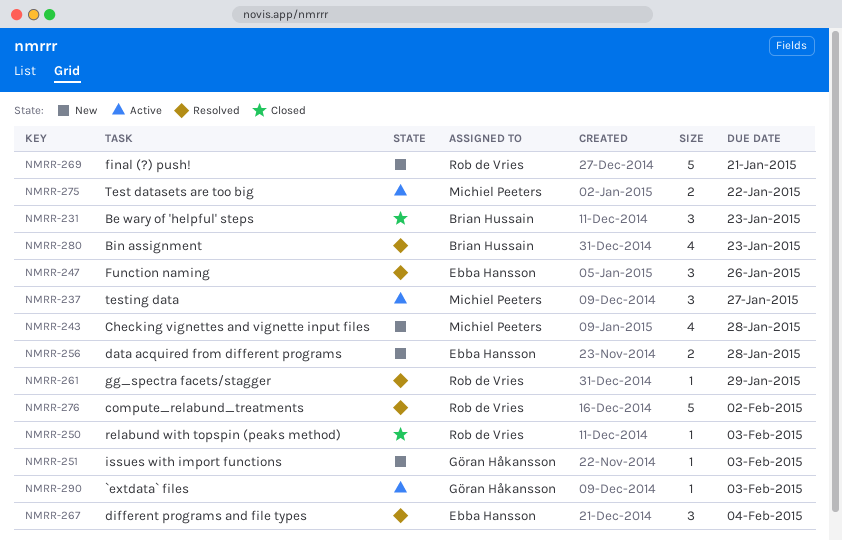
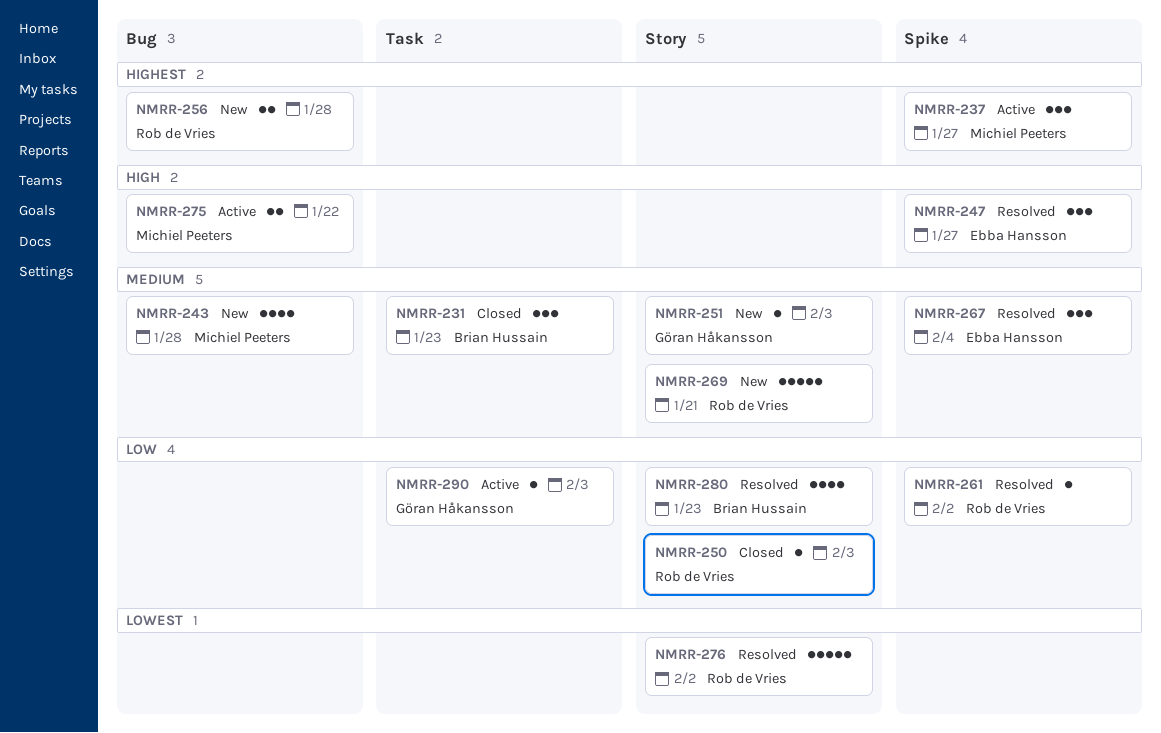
NMRR-247, due: Jan 26 -> Jan 27
NMRR-256, owner: Ebba Hansson -> Rob de Vries
NMRR-261, due: Jan 29 -> Feb 2

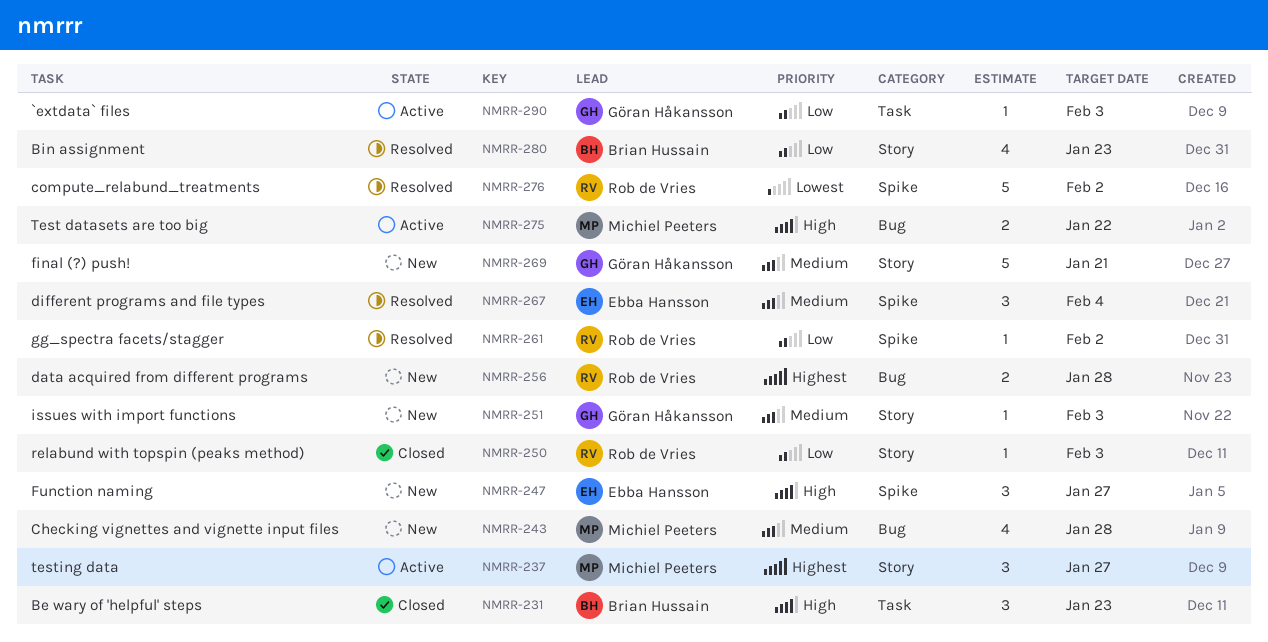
NMRR-231, priority: Medium -> High
NMRR-237, label: Spike -> Story
NMRR-247, status: Resolved -> New
NMRR-269, owner: Rob de Vries -> Göran Håkansson
NMRR-276, label: Story -> Spike

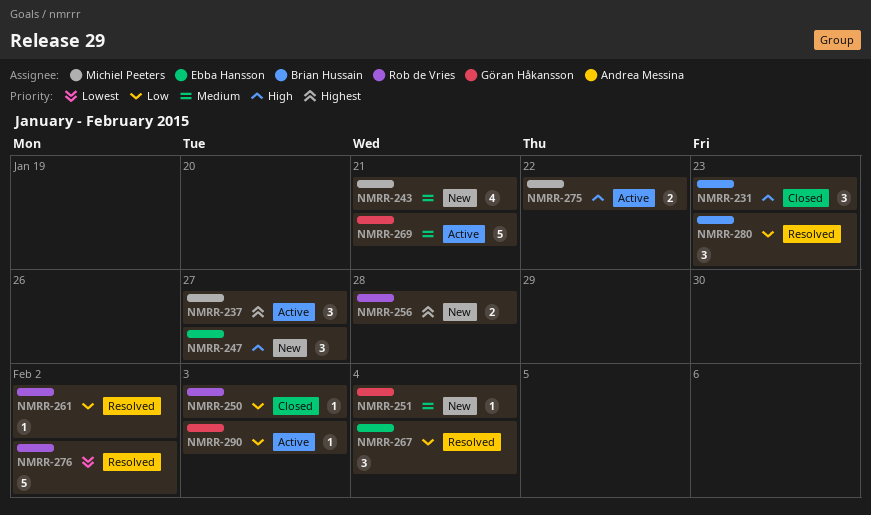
NMRR-243, due: Jan 28 -> Jan 21
NMRR-251, due: Feb 3 -> Feb 4
NMRR-267, priority: Medium -> Low
NMRR-269, status: New -> Active
NMRR-280, estimate: 4 -> 3

